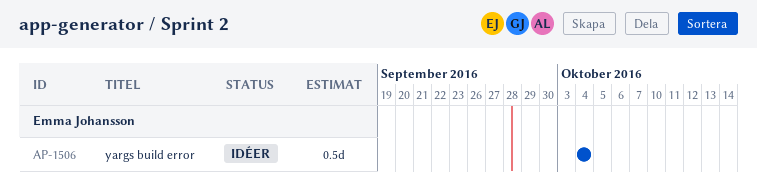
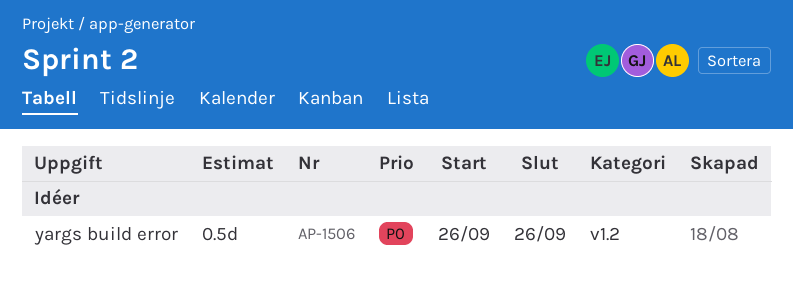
AP-1506, start: Oct 4 -> Sep 26
AP-1506, due: Oct 4 -> Sep 26

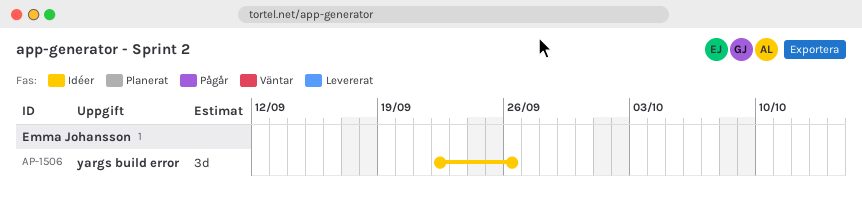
AP-1506, estimate: 0.5d -> 3d
AP-1506, start: Sep 26 -> Sep 22

